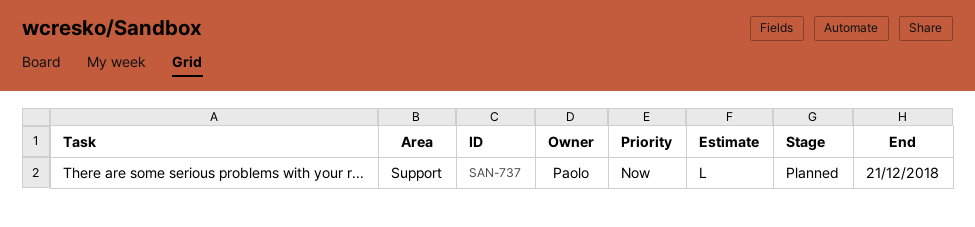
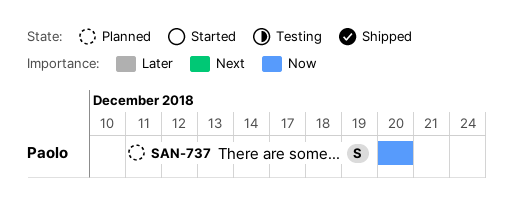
SAN-737, estimate: L -> S
SAN-737, due: Dec 21 -> Dec 20

